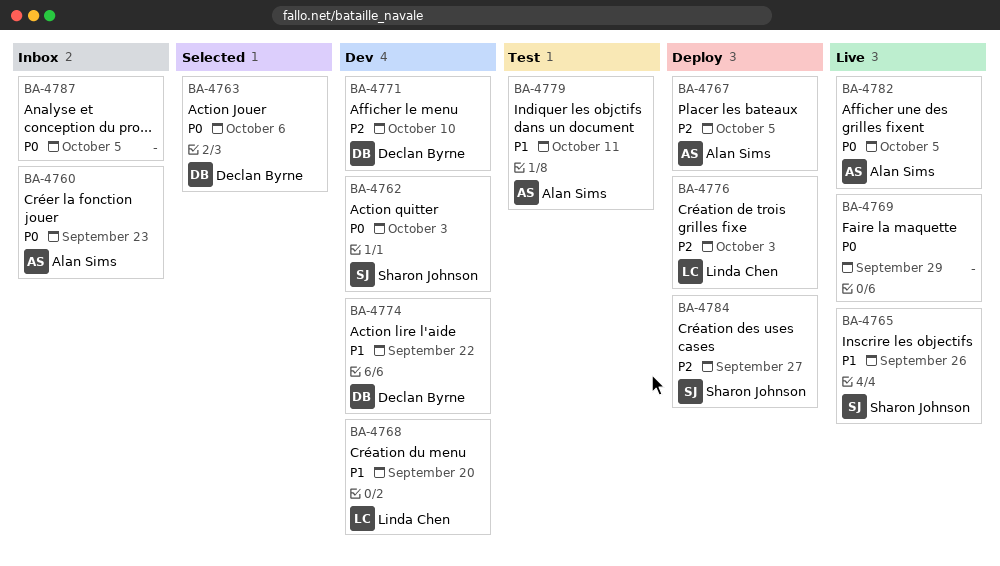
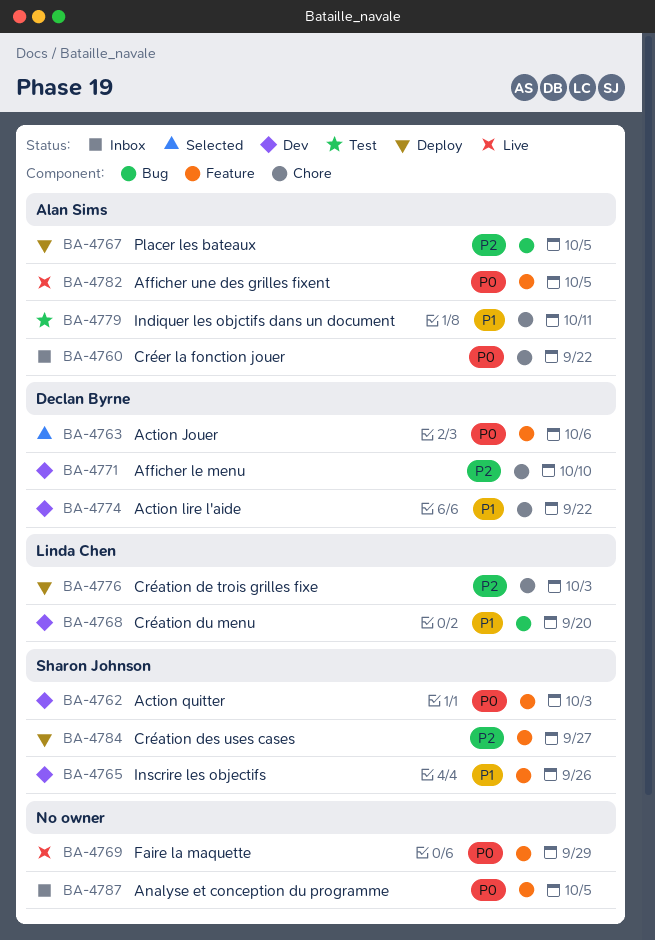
BA-4760, due: Sep 23 -> Sep 22
BA-4765, status: Live -> Dev

